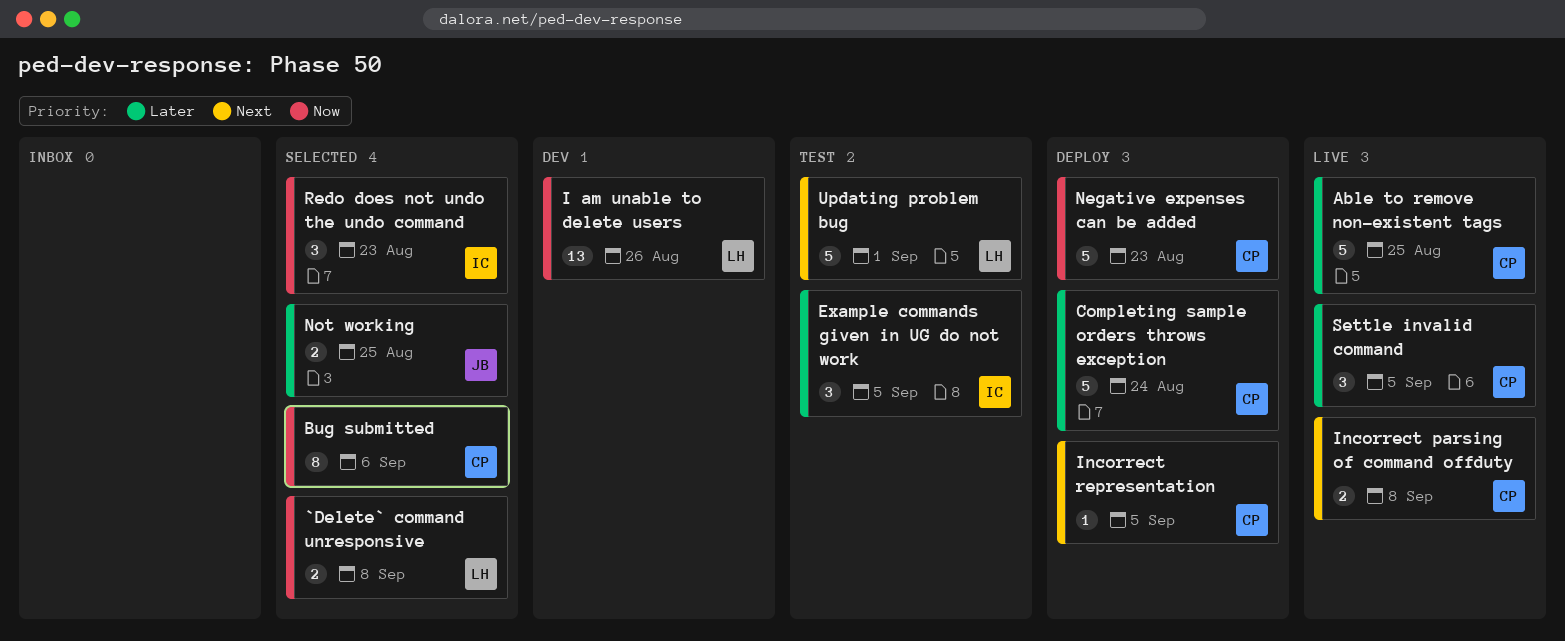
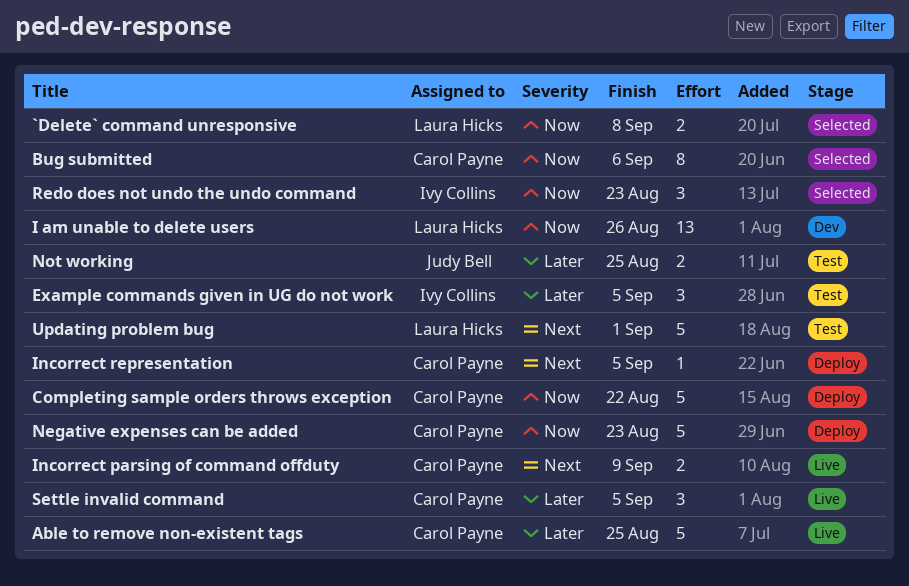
Completing sample orders throws exception, priority: Later -> Now
Completing sample orders throws exception, due: Aug 24 -> Aug 22
Incorrect parsing of command offduty, due: Sep 8 -> Sep 9
Not working, status: Selected -> Test

